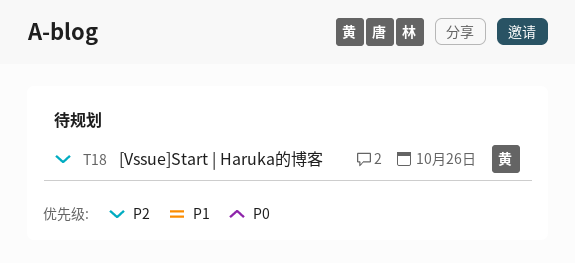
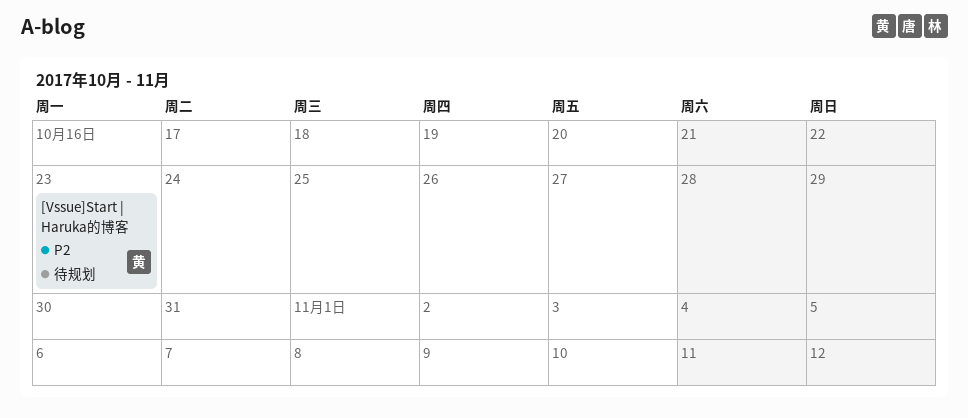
[Vssue]Start | Haruka的博客, due: Oct 26 -> Oct 23

